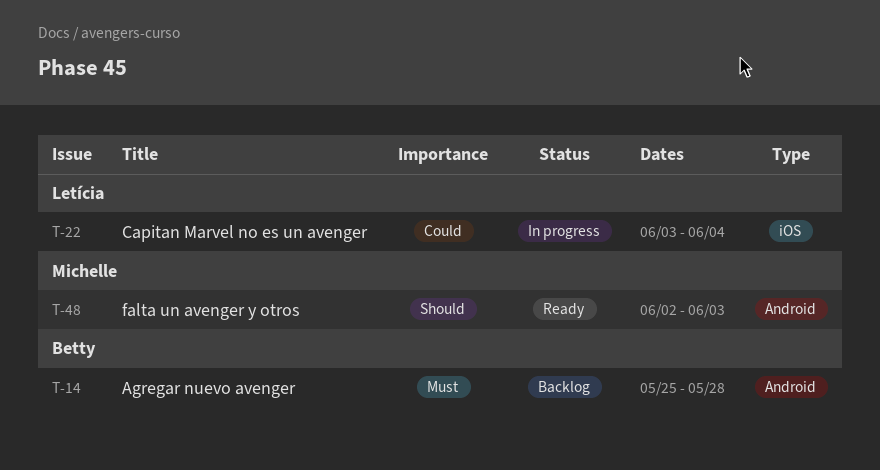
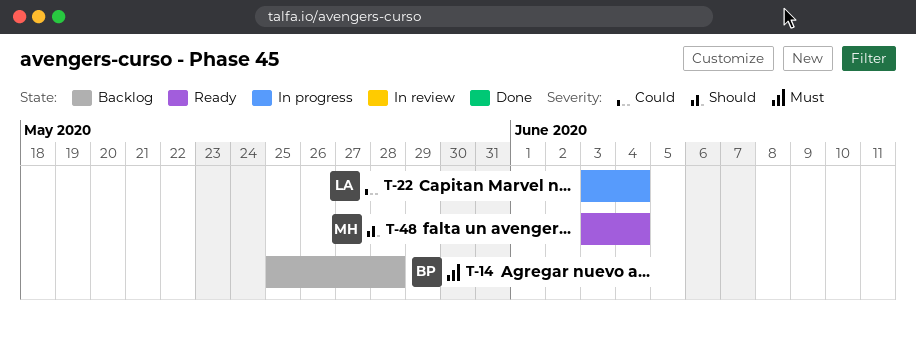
T-48, start: Jun 2 -> Jun 3
T-48, due: Jun 3 -> Jun 4

